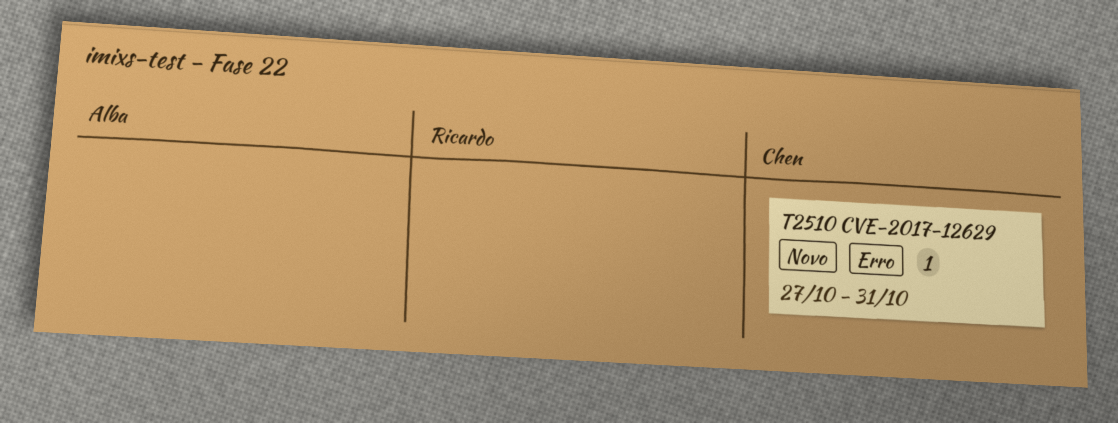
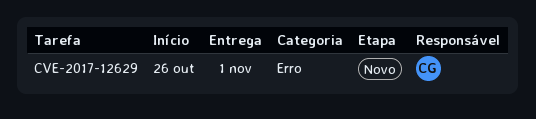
CVE-2017-12629, start: Oct 27 -> Oct 26
CVE-2017-12629, due: Oct 31 -> Nov 1

